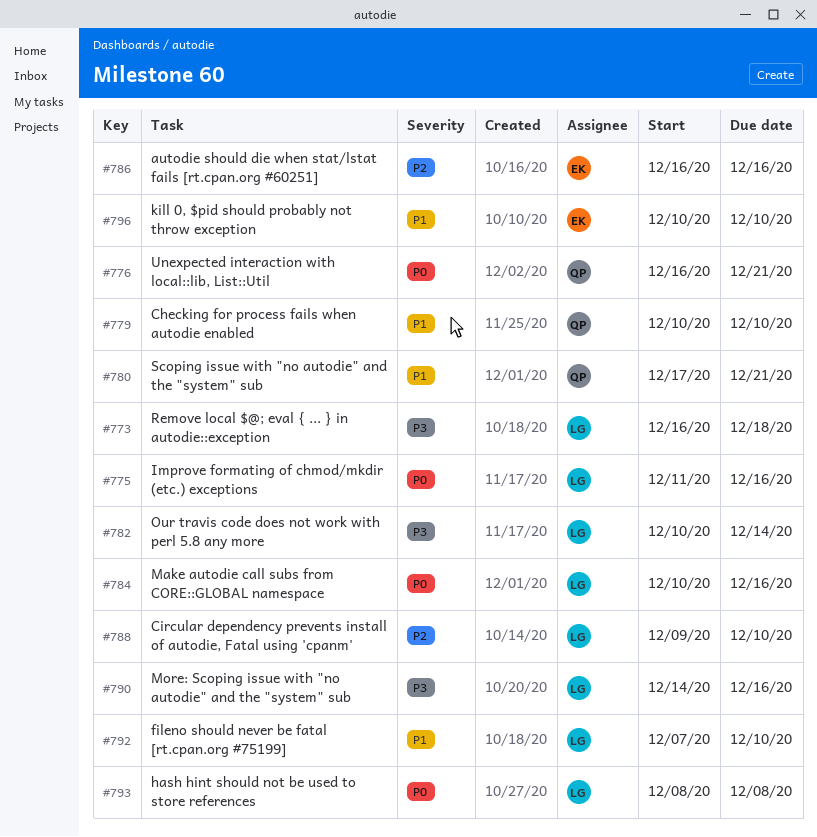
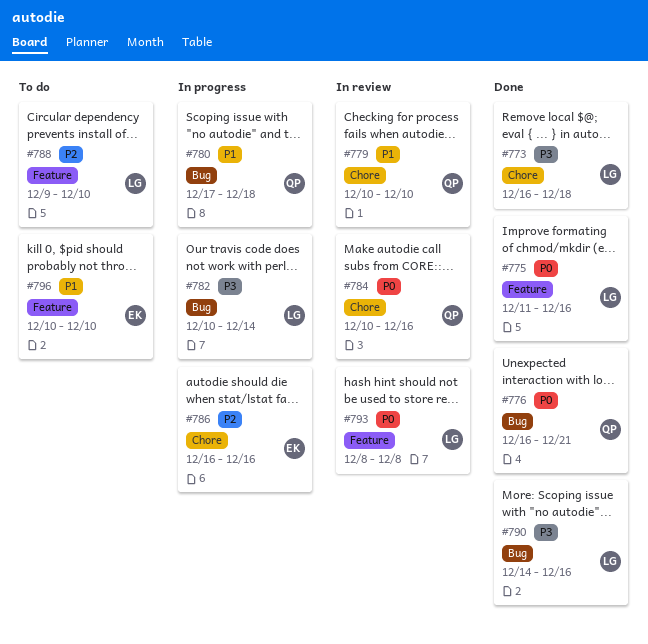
#780, due: Dec 21 -> Dec 18
#784, owner: LG -> QP
#792: present -> none

